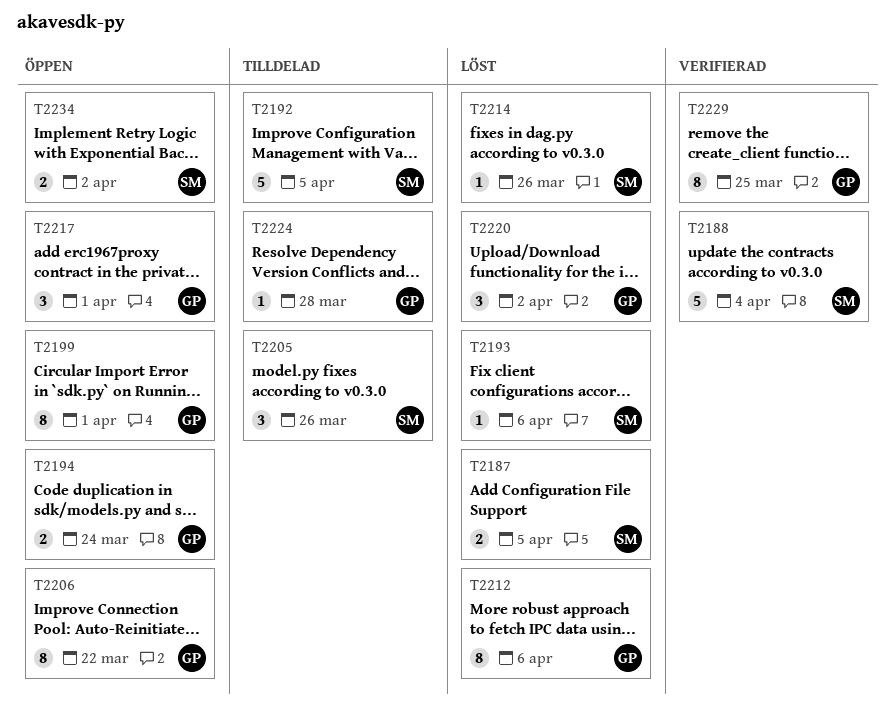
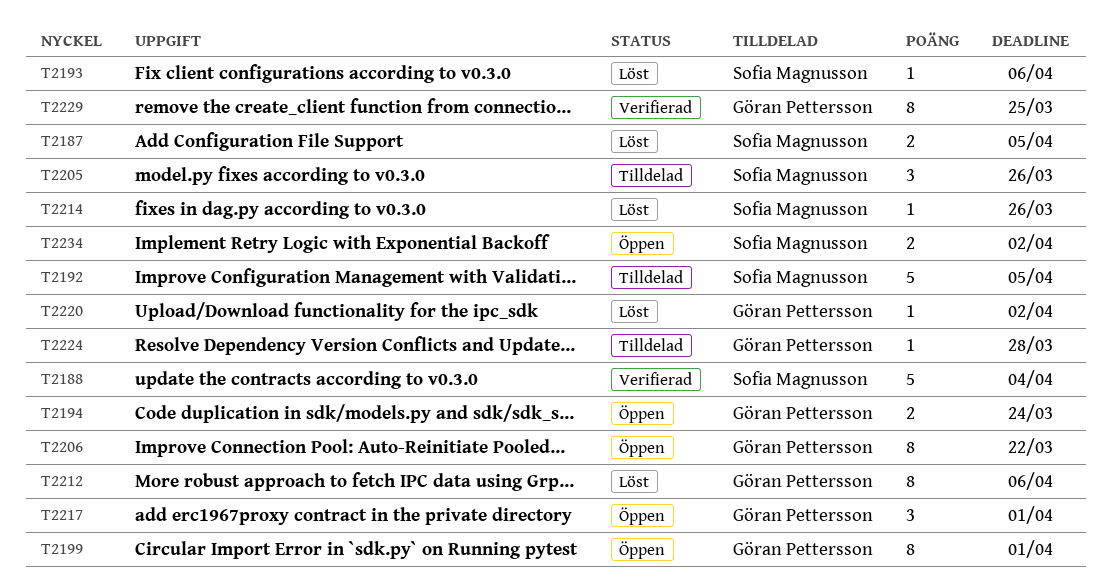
T2220, estimate: 3 -> 1

